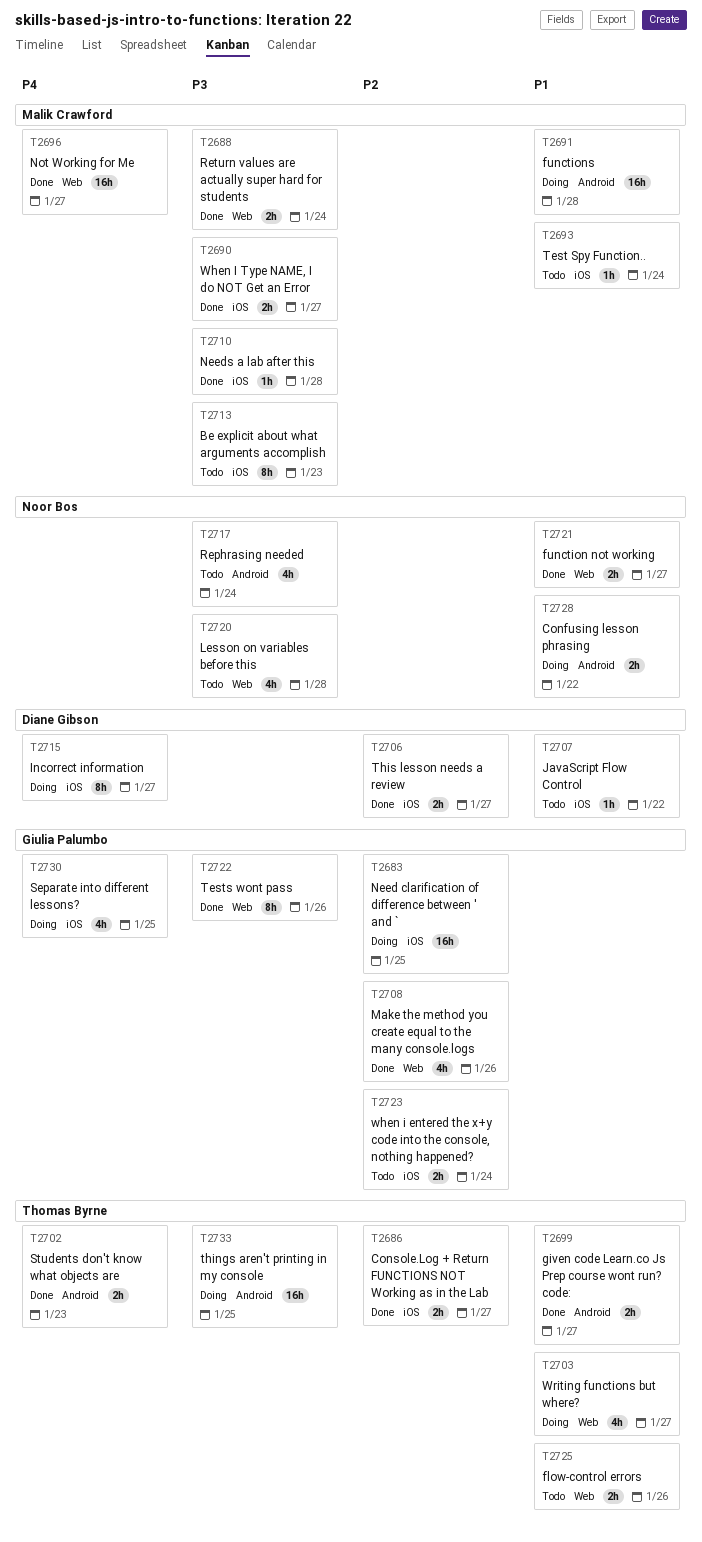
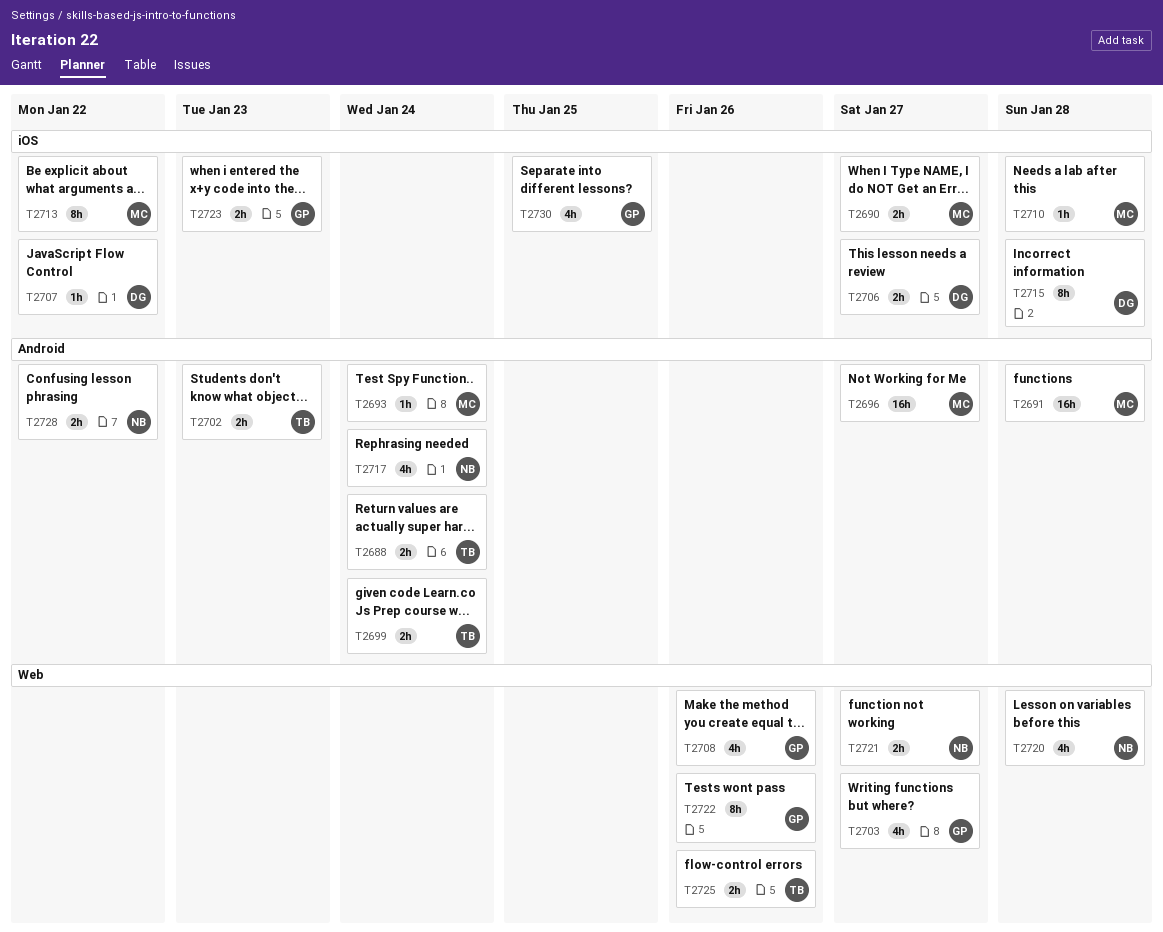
T2683: present -> none
T2686: present -> none
T2688, owner: Malik Crawford -> Thomas Byrne
T2688, label: Web -> Android
T2693, label: iOS -> Android
T2696, label: Web -> Android
T2699, due: Jan 27 -> Jan 24
T2703, owner: Thomas Byrne -> Giulia Palumbo
T2713, due: Jan 23 -> Jan 22
T2715, due: Jan 27 -> Jan 28
T2723, due: Jan 24 -> Jan 23
T2733: present -> none

